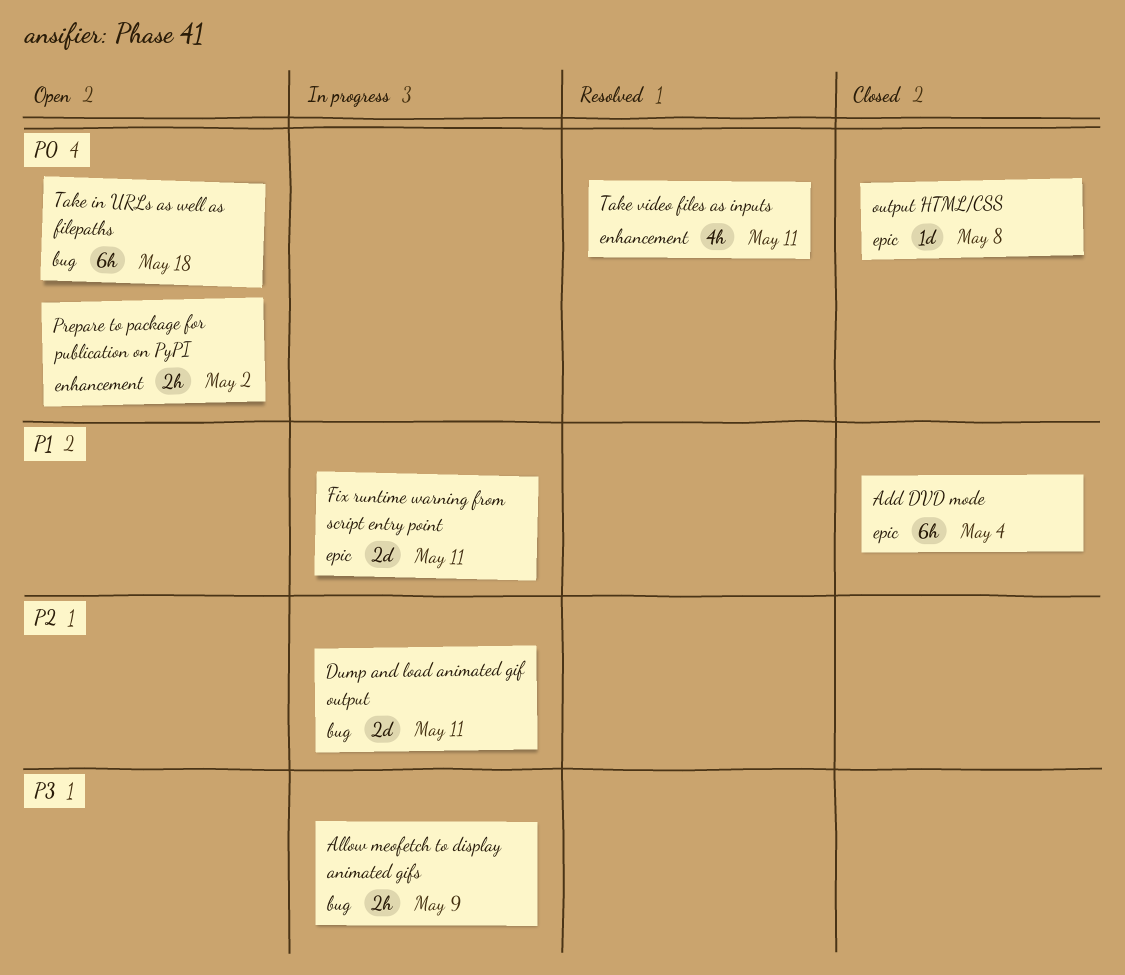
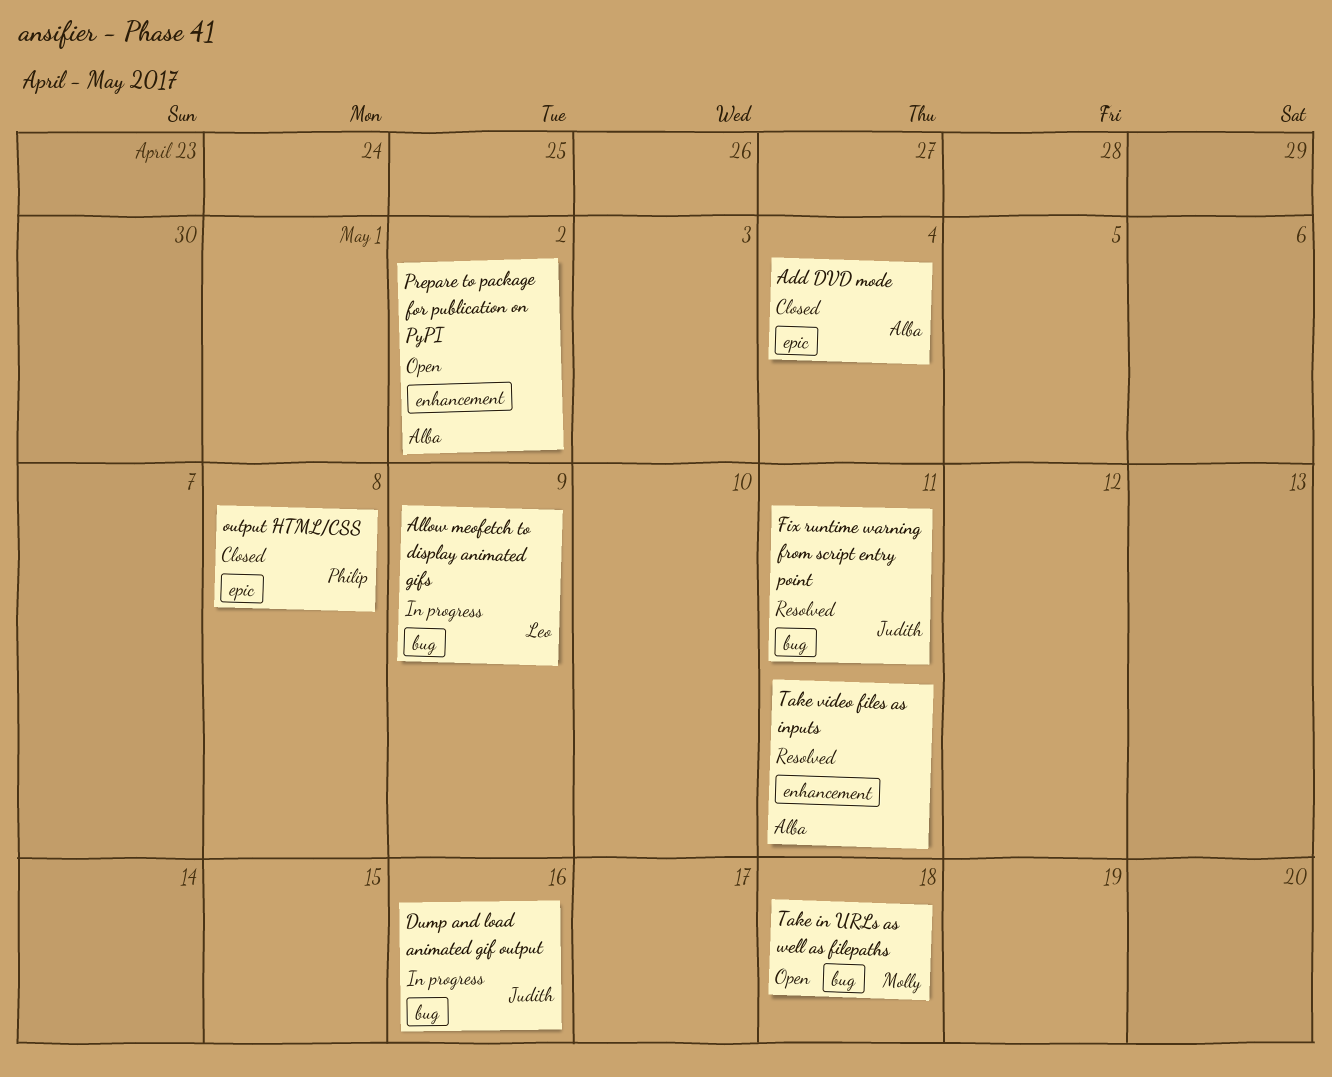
Dump and load animated gif output, due: May 11 -> May 16
Fix runtime warning from script entry point, status: In progress -> Resolved
Fix runtime warning from script entry point, label: epic -> bug

